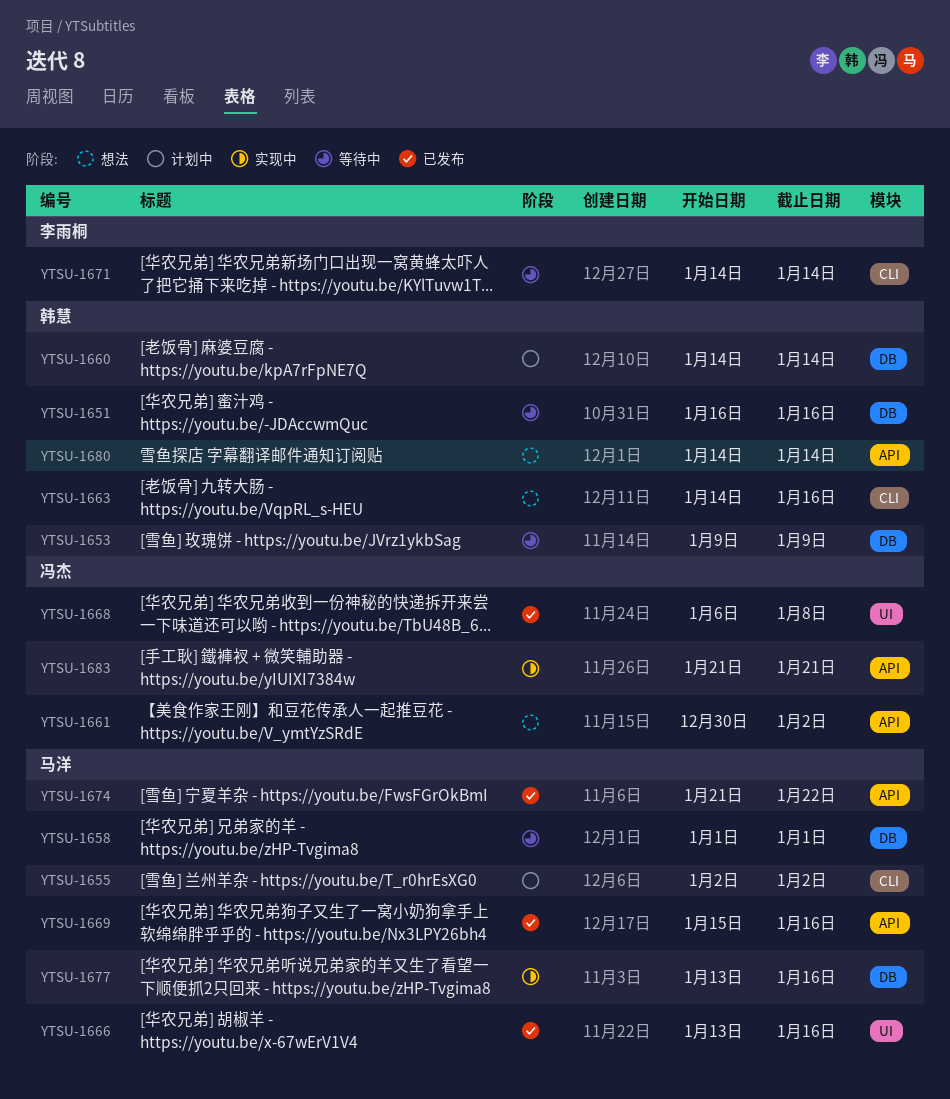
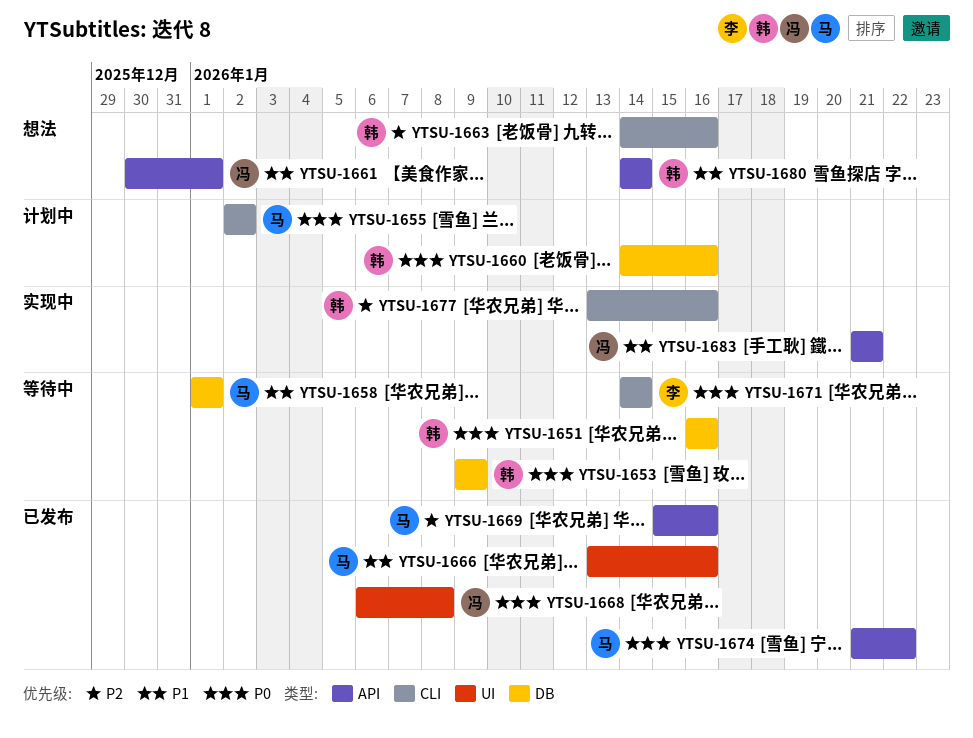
YTSU-1660, due: Jan 14 -> Jan 16
YTSU-1661, due: Jan 2 -> Jan 1
YTSU-1677, owner: 马洋 -> 韩慧
YTSU-1677, label: DB -> CLI

